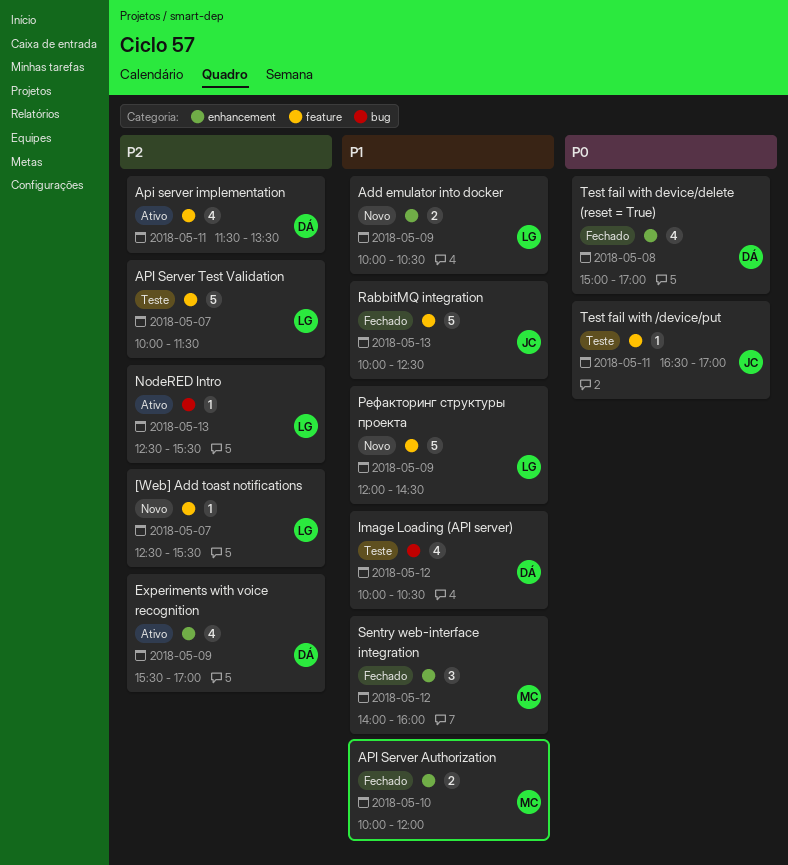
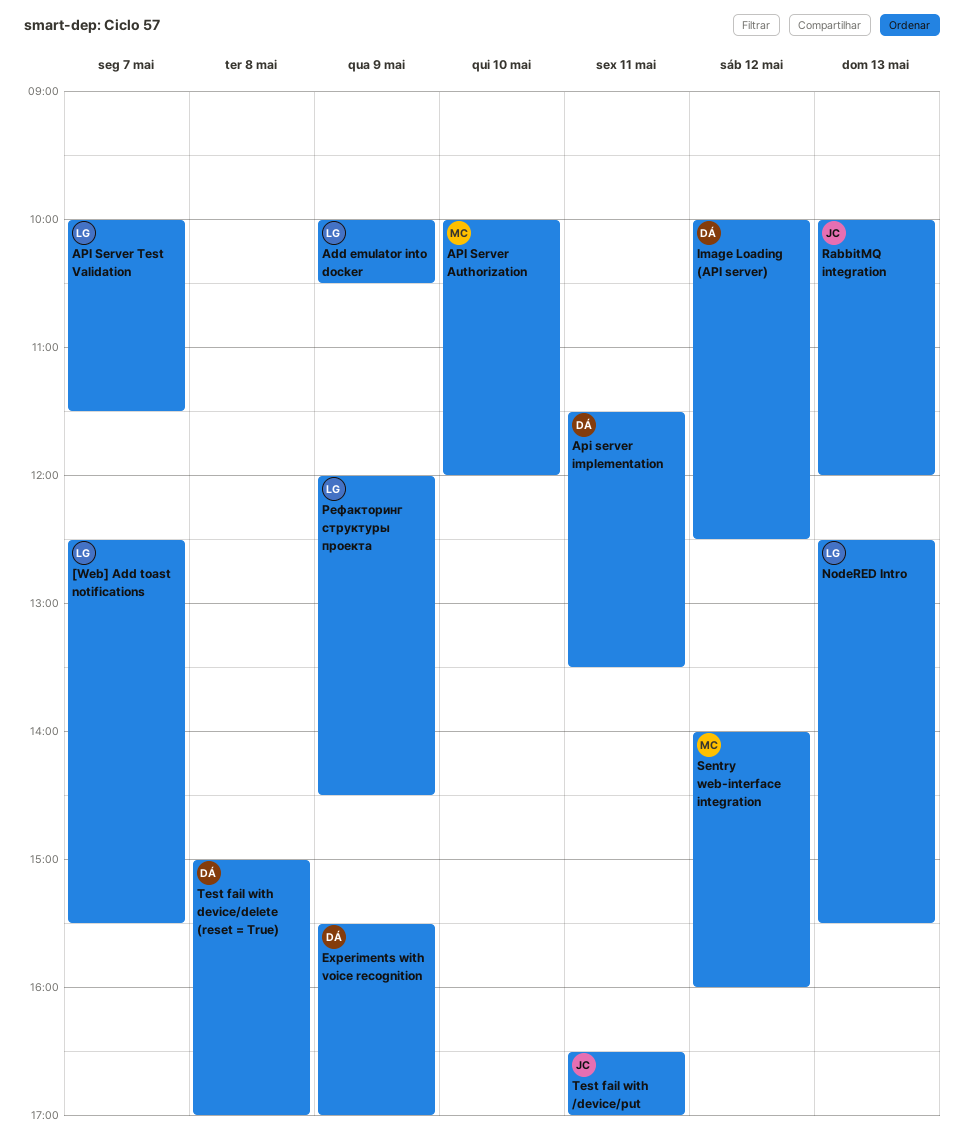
Image Loading (API server), ends: 10:30 -> 12:30
RabbitMQ integration, ends: 12:30 -> 12:00

